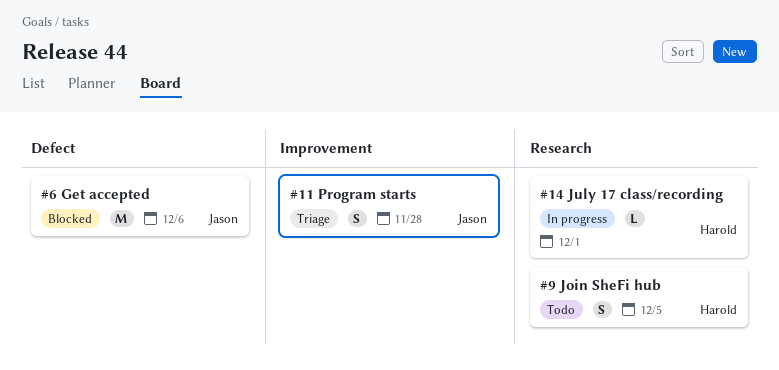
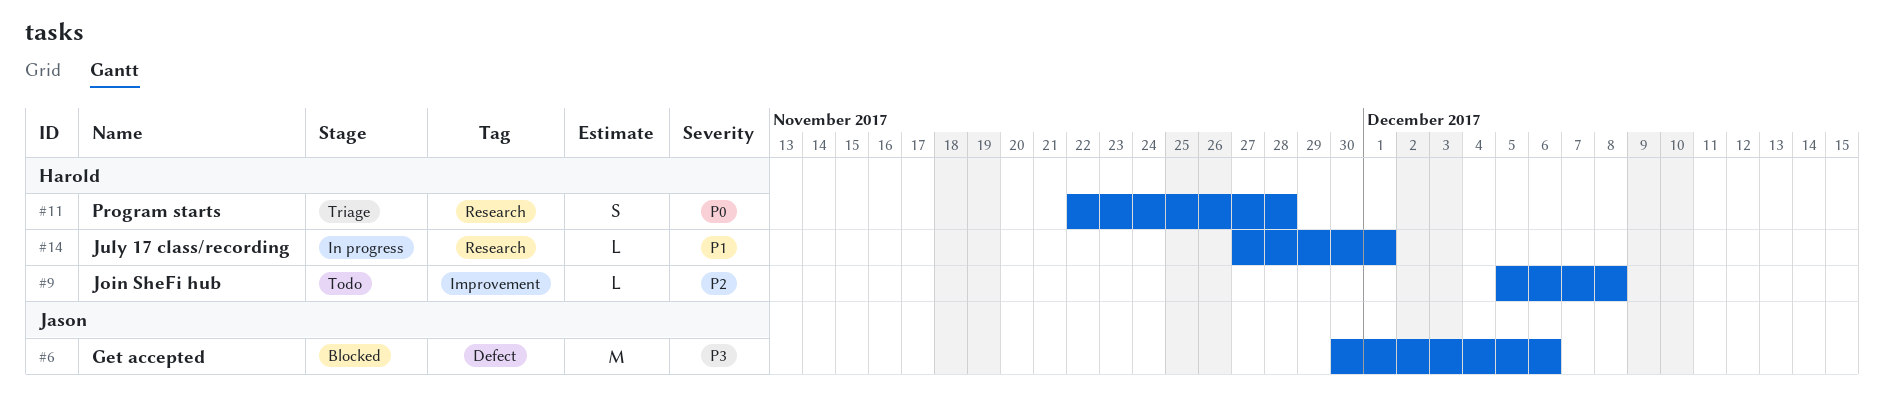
#9, label: Research -> Improvement
#9, estimate: S -> L
#9, due: Dec 5 -> Dec 8
#11, owner: Jason -> Harold
#11, label: Improvement -> Research

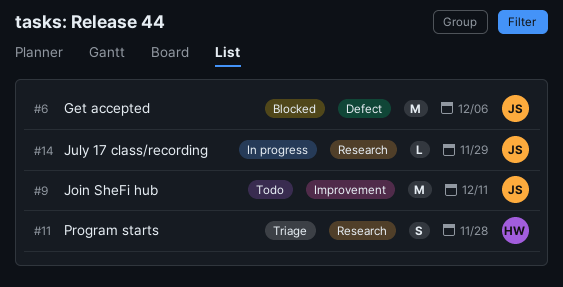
#9, owner: Harold -> Jason
#9, estimate: L -> M
#9, due: Dec 8 -> Dec 11
#14, owner: Harold -> Jason
#14, due: Dec 1 -> Nov 29

